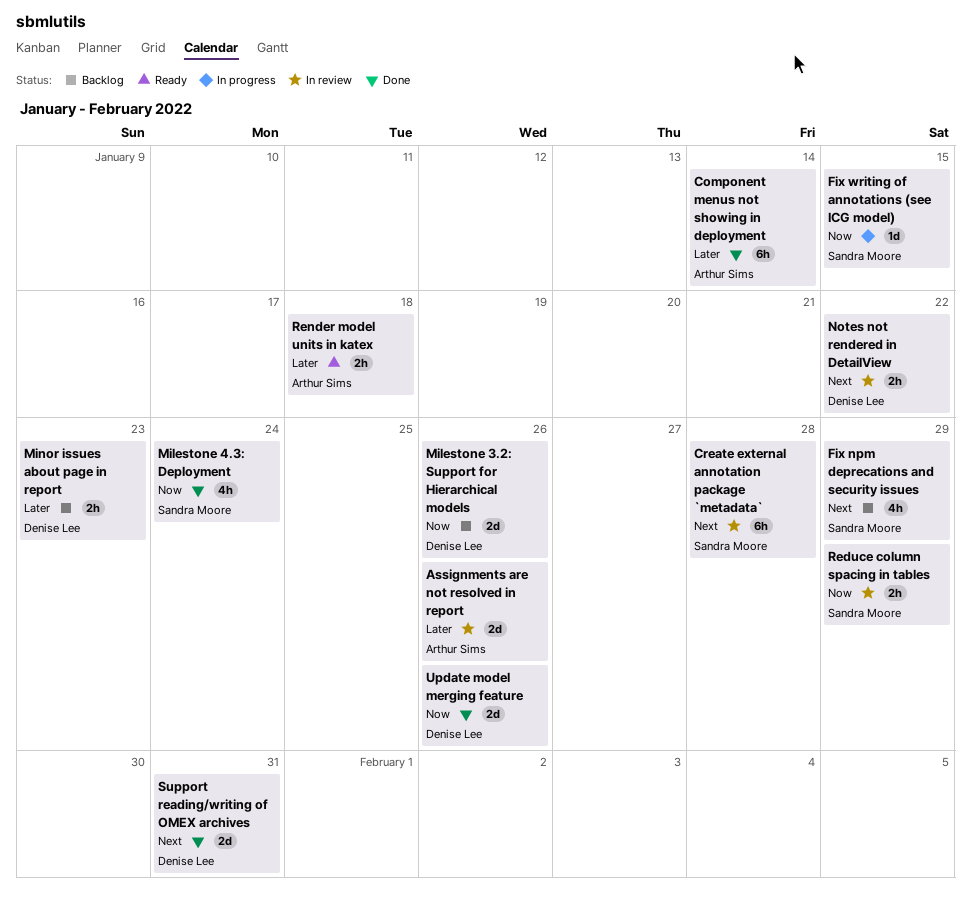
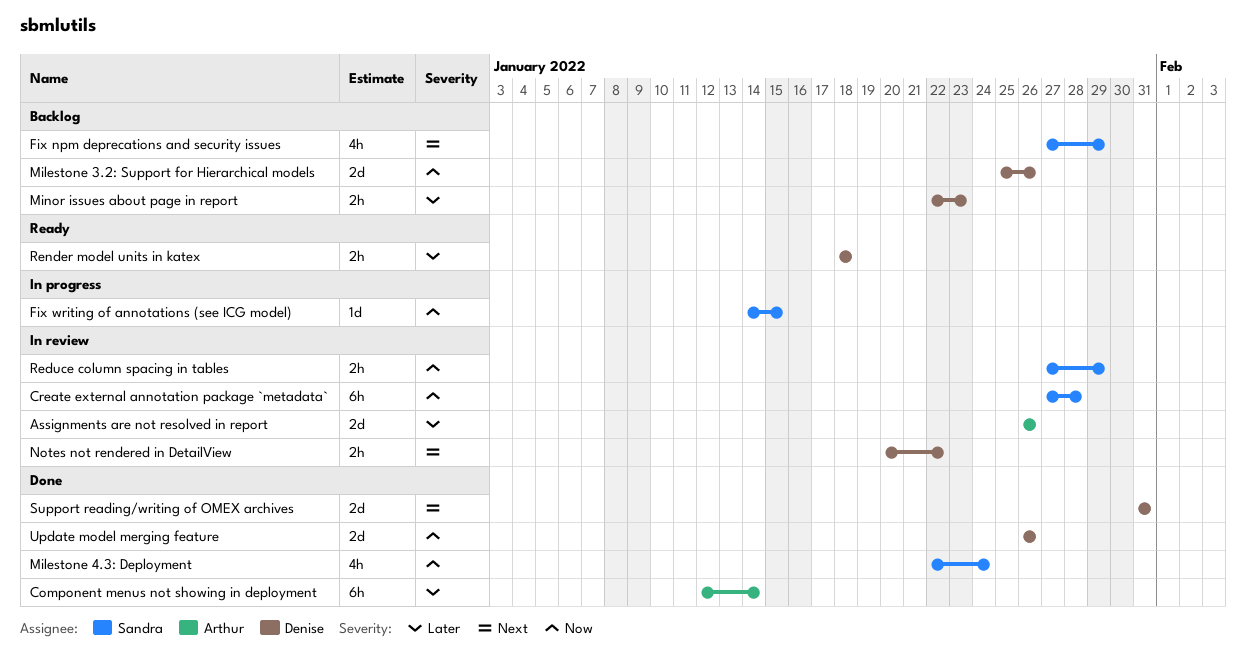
Create external annotation package `metadata`, priority: Next -> Now
Render model units in katex, owner: Arthur Sims -> Denise Lee

